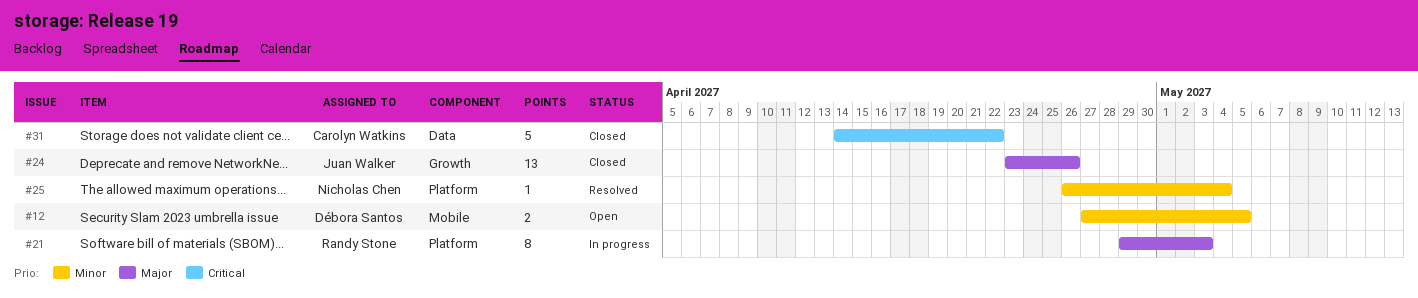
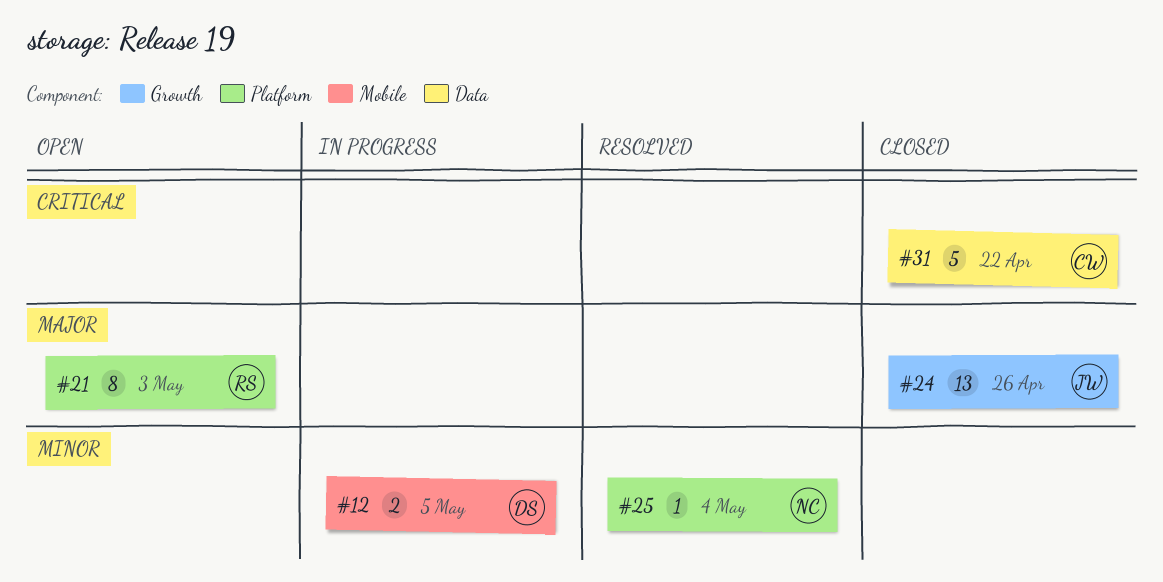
#12, status: Open -> In progress
#21, status: In progress -> Open

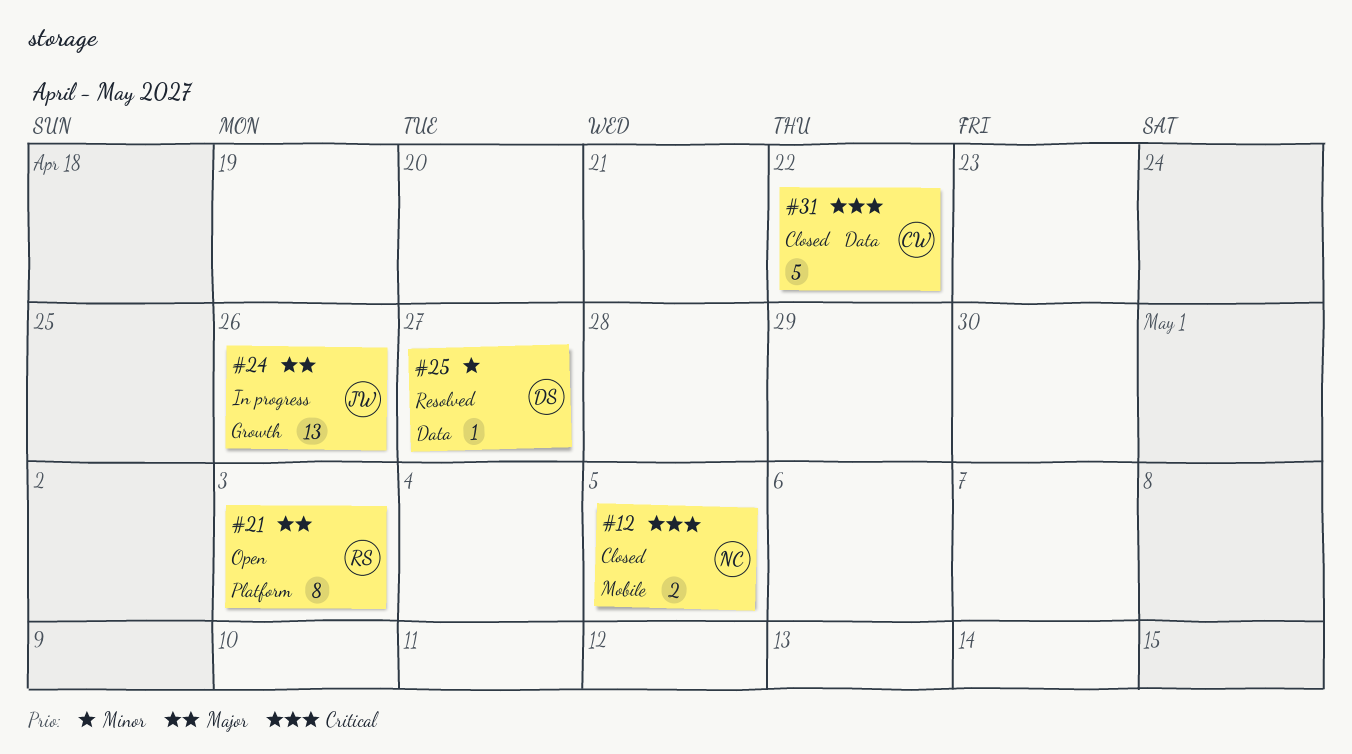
#12, status: In progress -> Closed
#12, owner: DS -> NC
#12, priority: Minor -> Critical
#24, status: Closed -> In progress
#25, owner: NC -> DS
#25, label: Platform -> Data
#25, due: May 4 -> Apr 27

